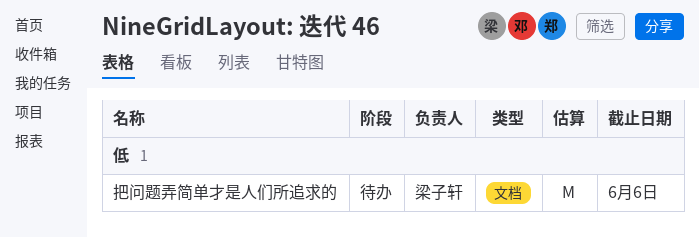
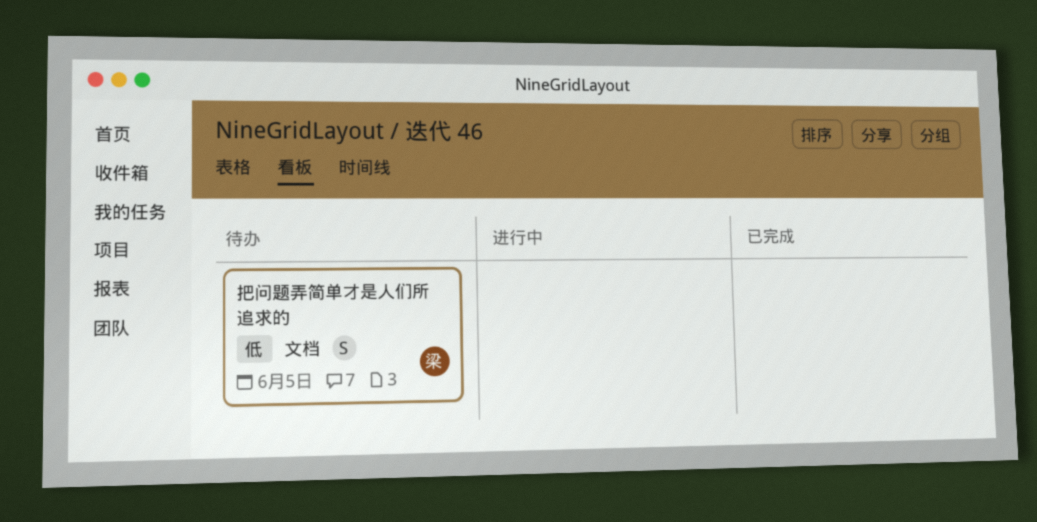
把问题弄简单才是人们所追求的, estimate: M -> S
把问题弄简单才是人们所追求的, due: Jun 6 -> Jun 5

